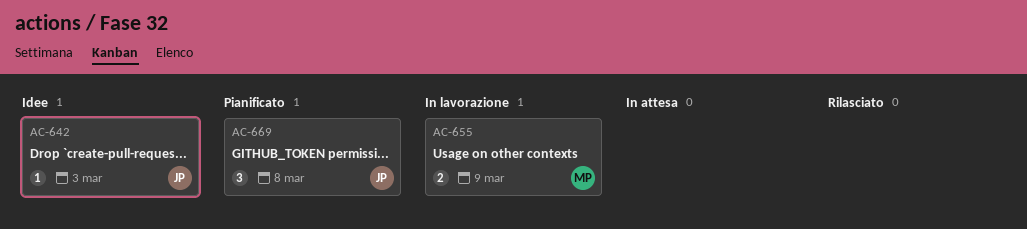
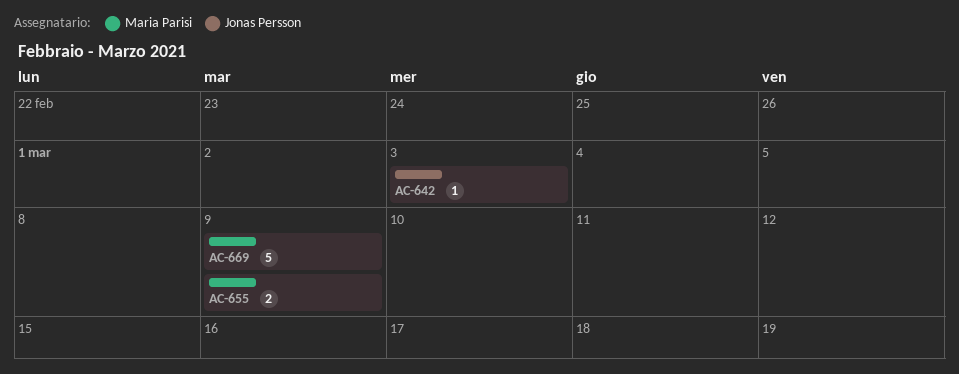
AC-669, owner: Jonas Persson -> Maria Parisi
AC-669, estimate: 3 -> 5
AC-669, due: Mar 8 -> Mar 9

